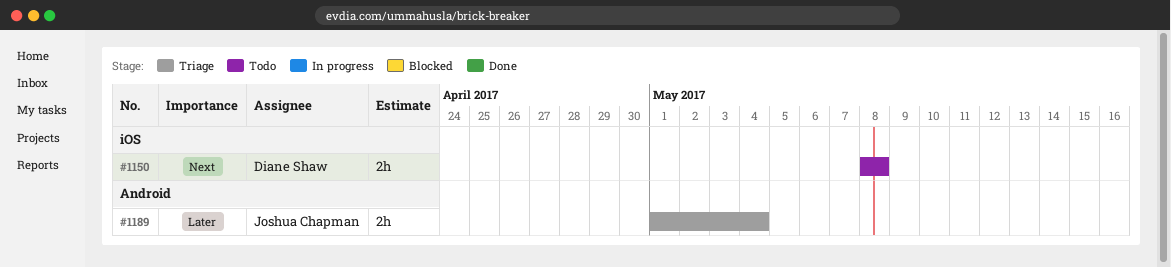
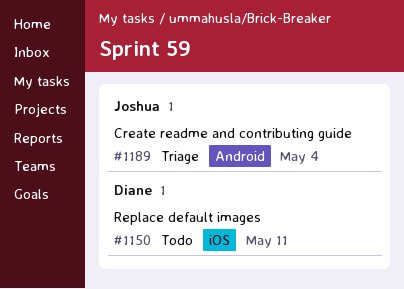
#1150, due: May 8 -> May 11

